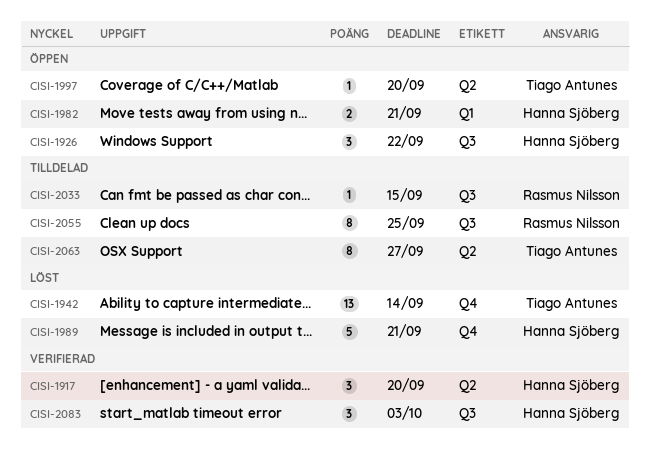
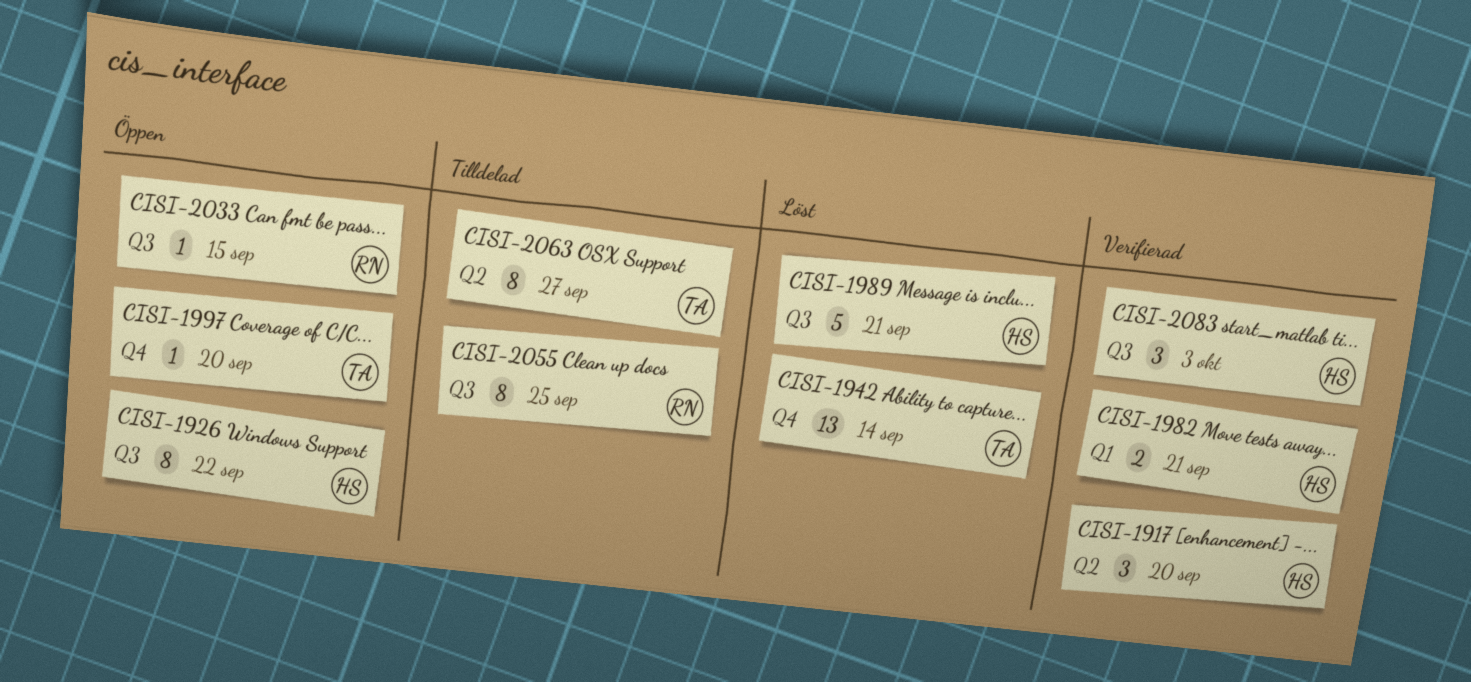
CISI-1926, estimate: 3 -> 8
CISI-1982, status: Öppen -> Verifierad
CISI-1989, label: Q4 -> Q3
CISI-1997, label: Q2 -> Q4
CISI-2033, status: Tilldelad -> Öppen

